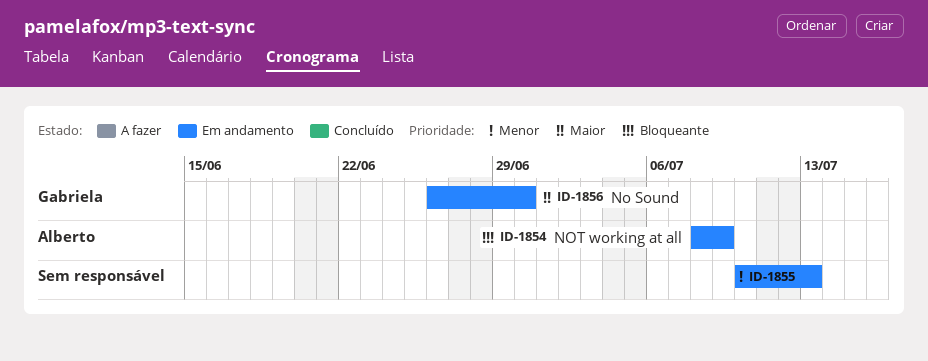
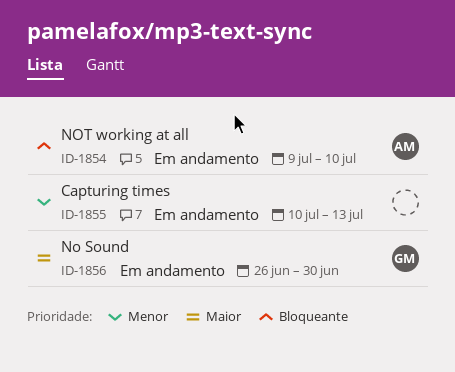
ID-1854, start: Jul 8 -> Jul 9
ID-1854, due: Jul 9 -> Jul 10

